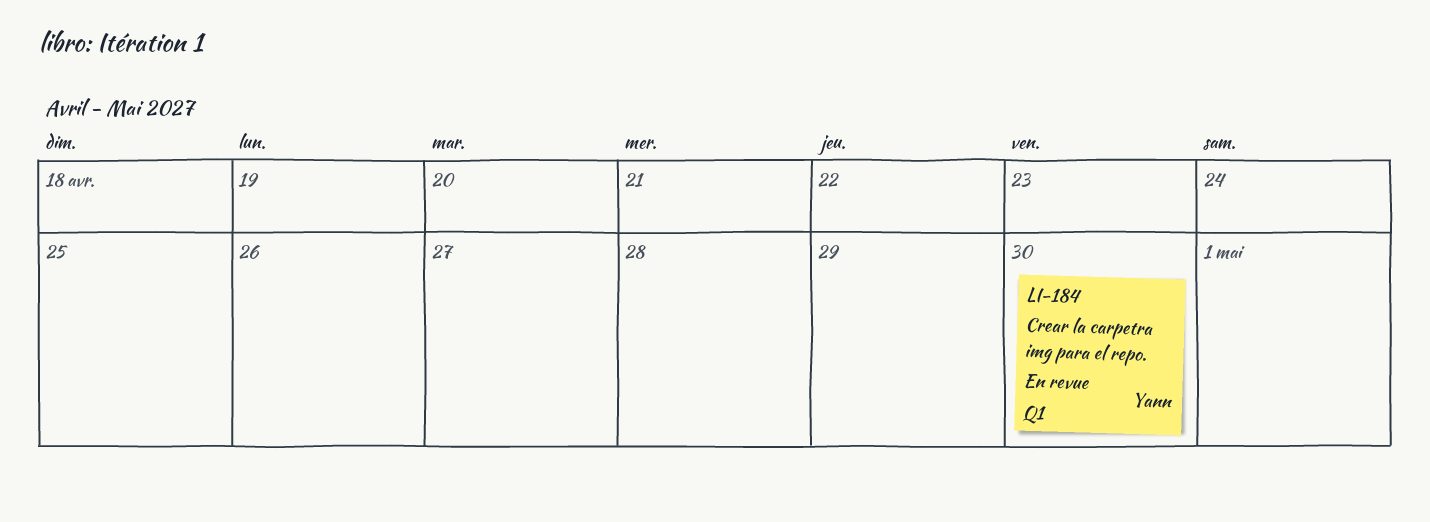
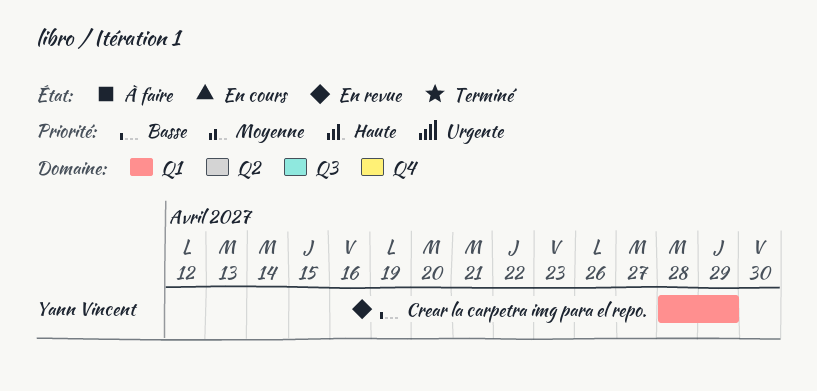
Crear la carpetra img para el repo., due: Apr 30 -> Apr 29

